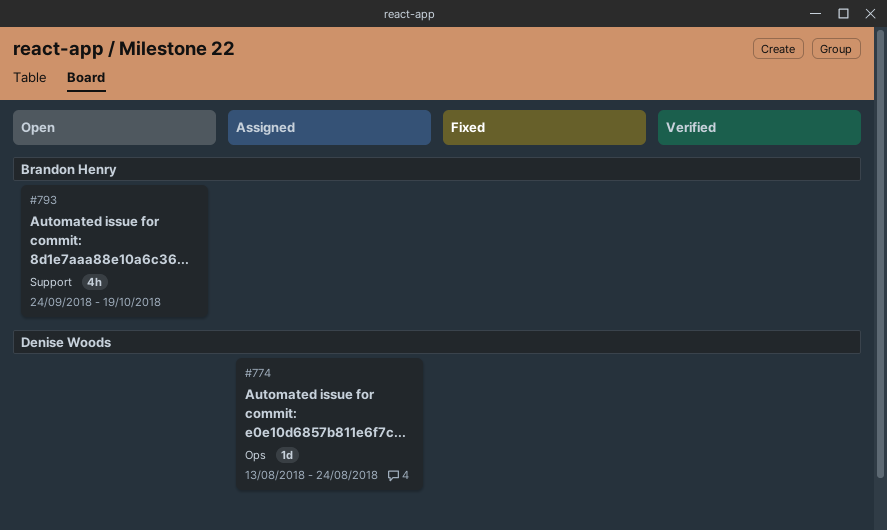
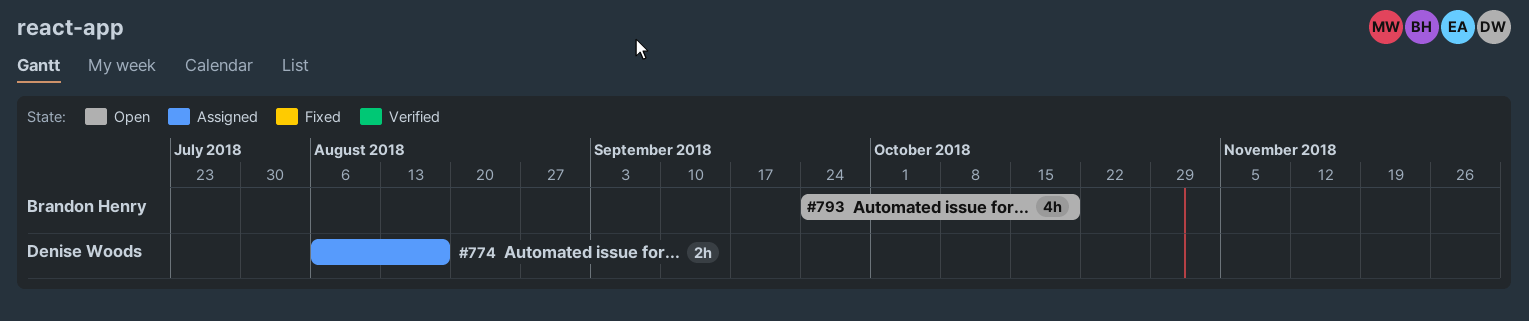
#774, estimate: 1d -> 2h
#774, start: Aug 13 -> Aug 6
#774, due: Aug 24 -> Aug 17

